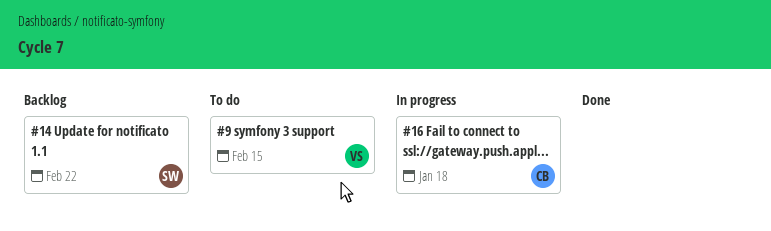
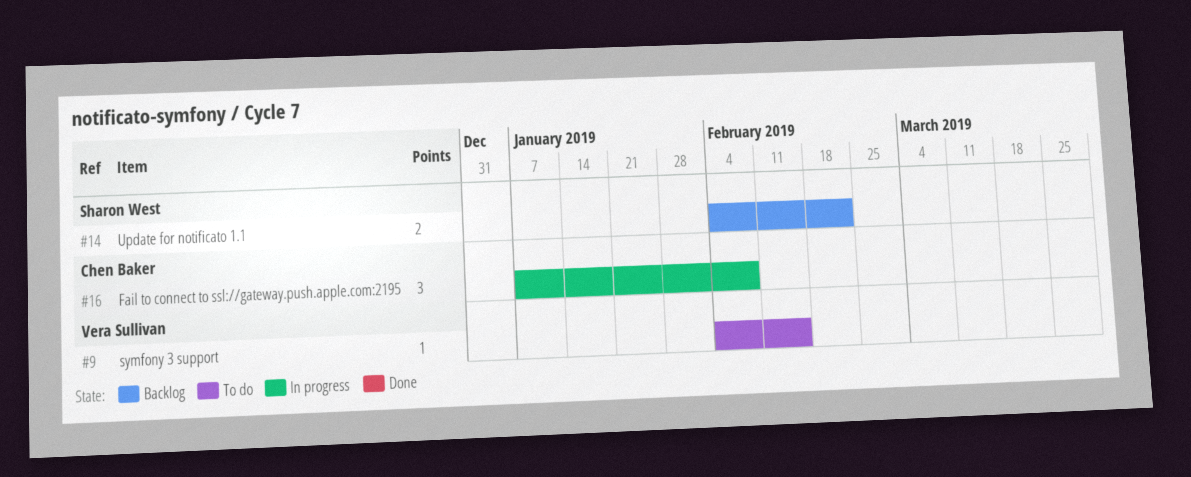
#16, due: Jan 18 -> Feb 8

